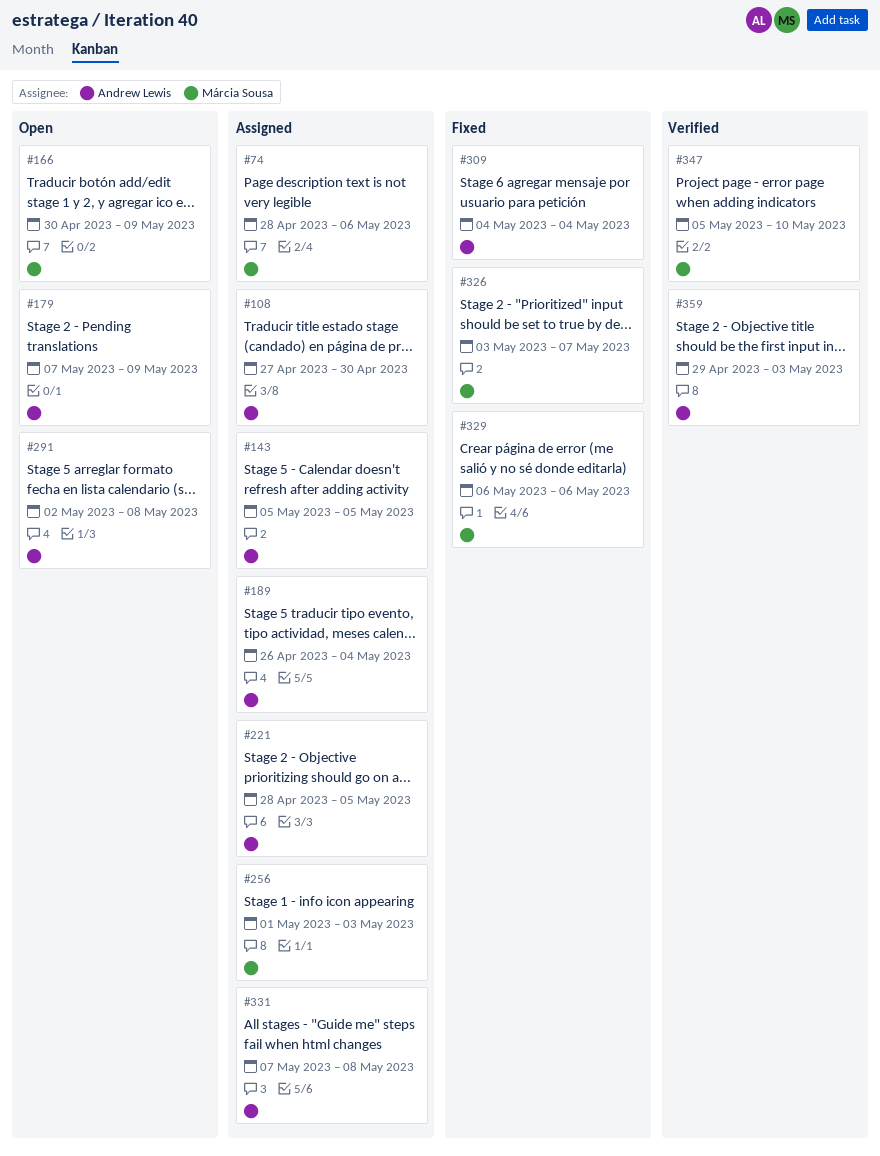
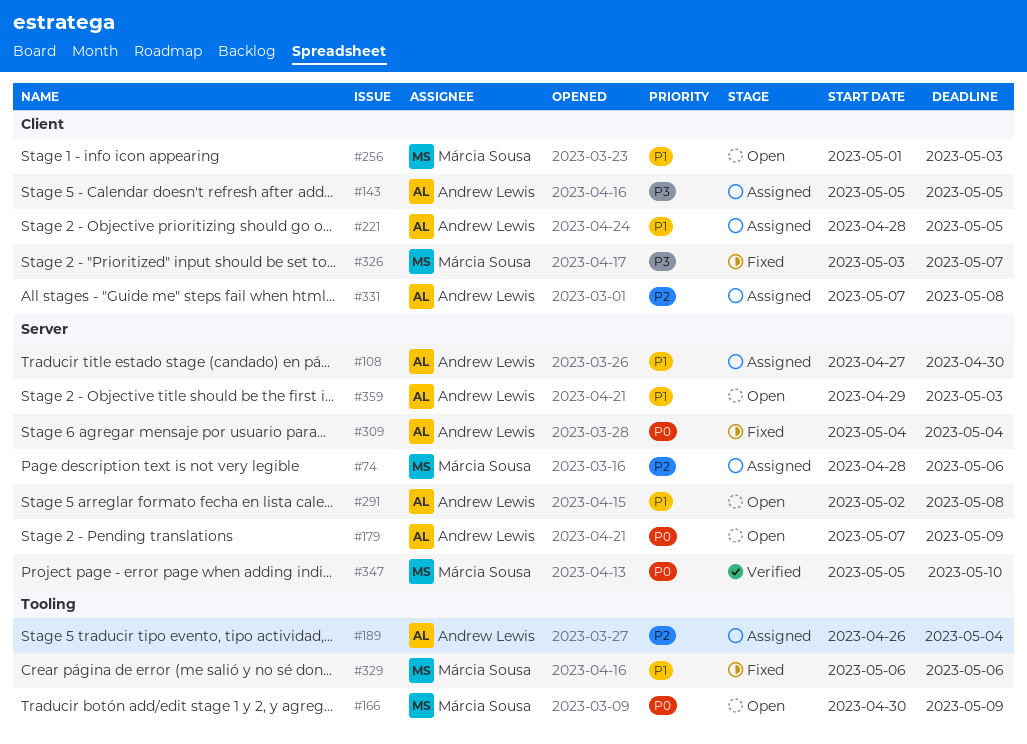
#256, status: Assigned -> Open
#359, status: Verified -> Open

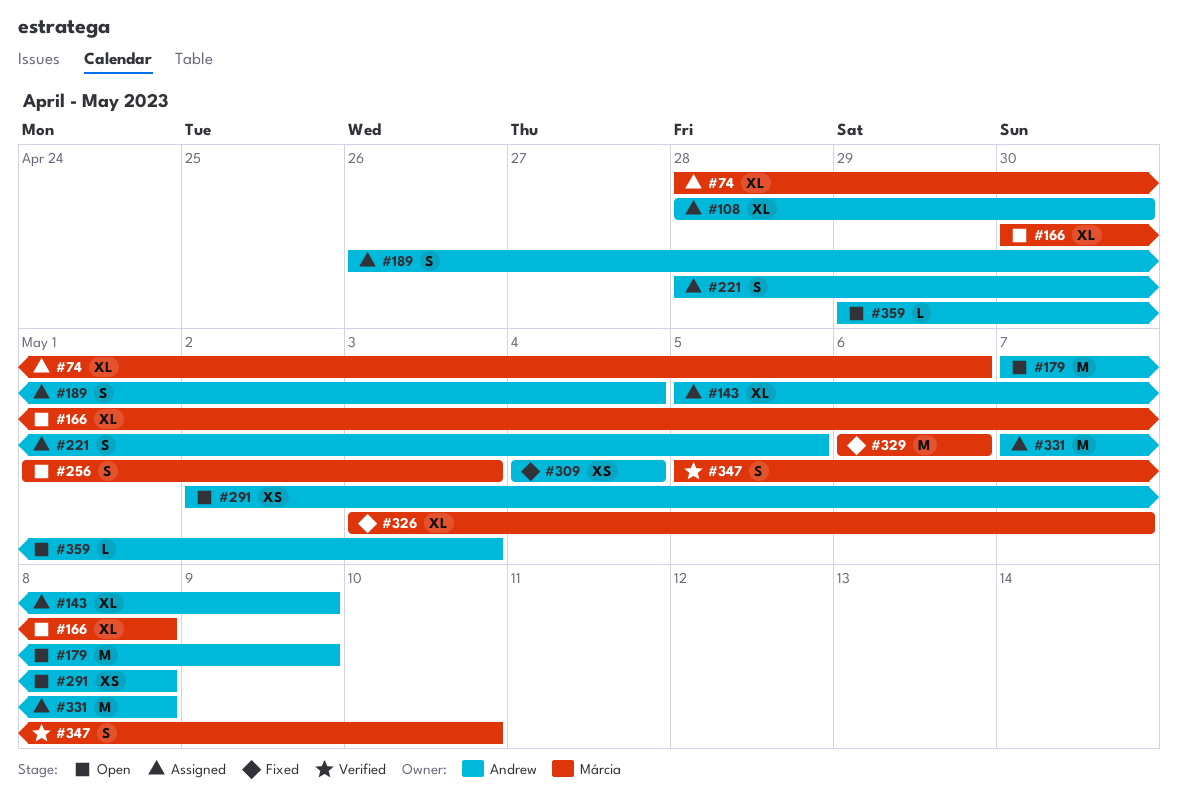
#108, start: Apr 27 -> Apr 28
#143, due: May 5 -> May 9
#166, due: May 9 -> May 8

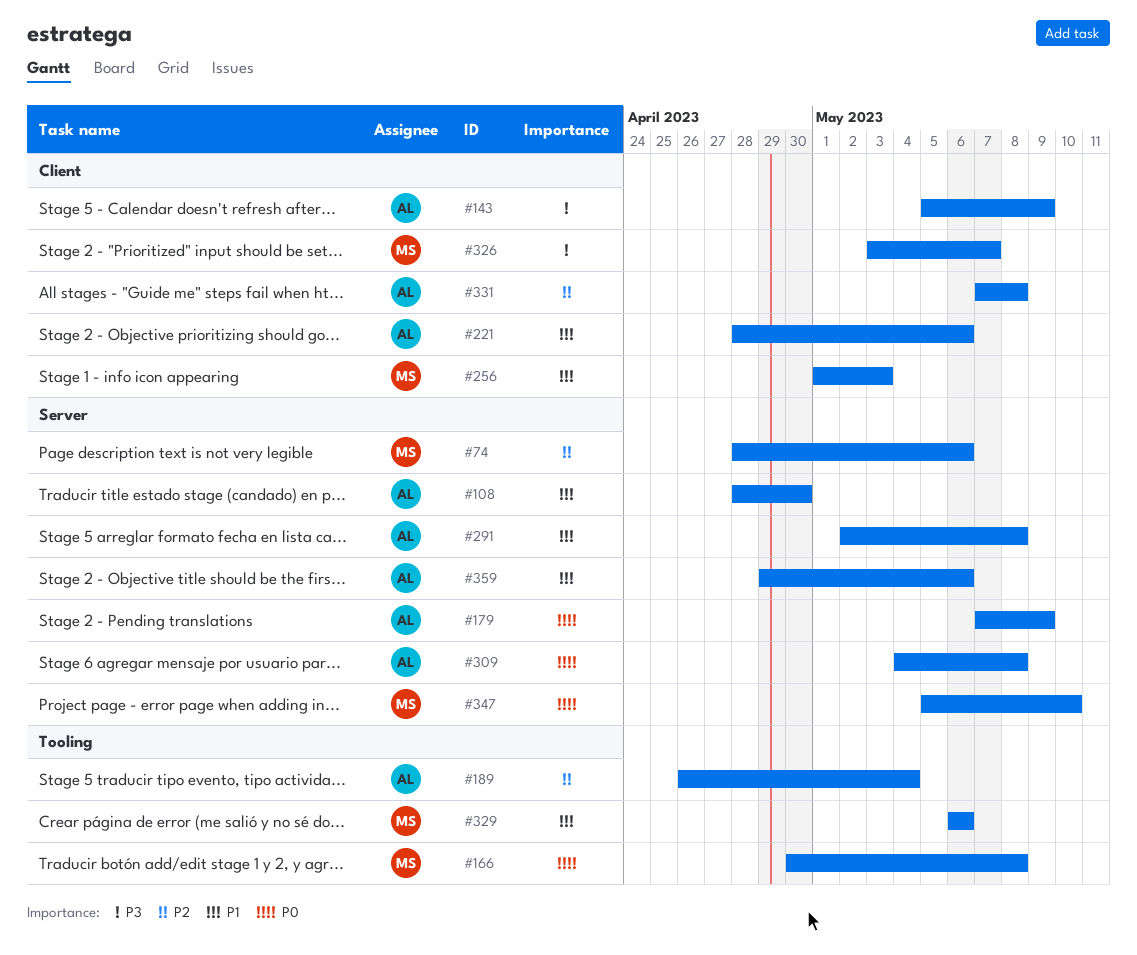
#221, due: May 5 -> May 6
#309, due: May 4 -> May 8
#359, due: May 3 -> May 6

